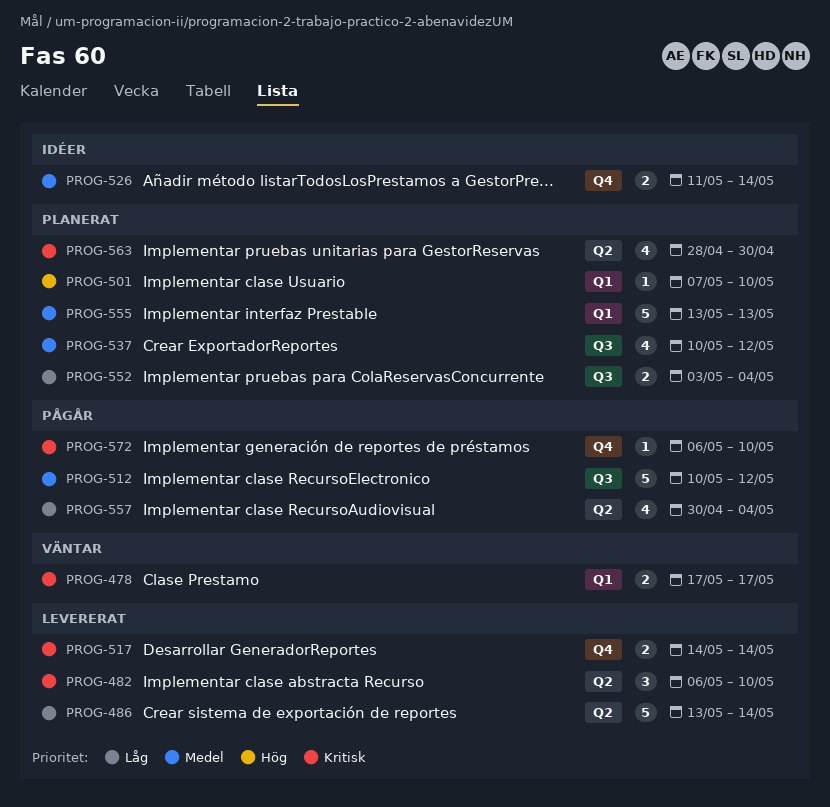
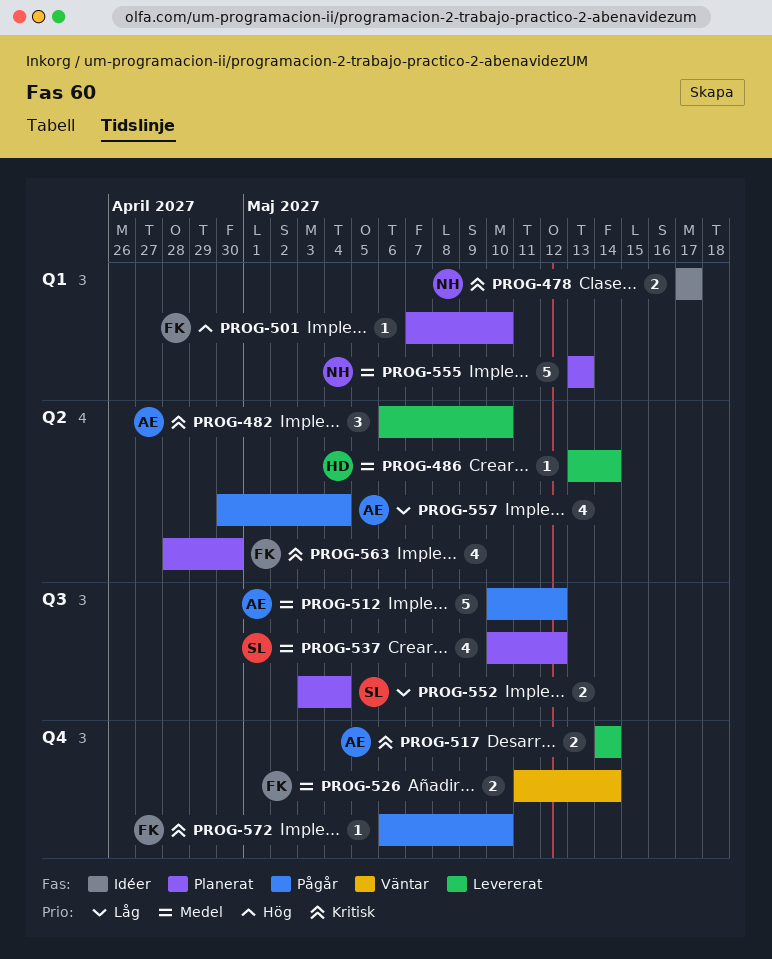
PROG-478, status: Väntar -> Idéer
PROG-486, priority: Låg -> Medel
PROG-486, estimate: 5 -> 1
PROG-526, status: Idéer -> Väntar

